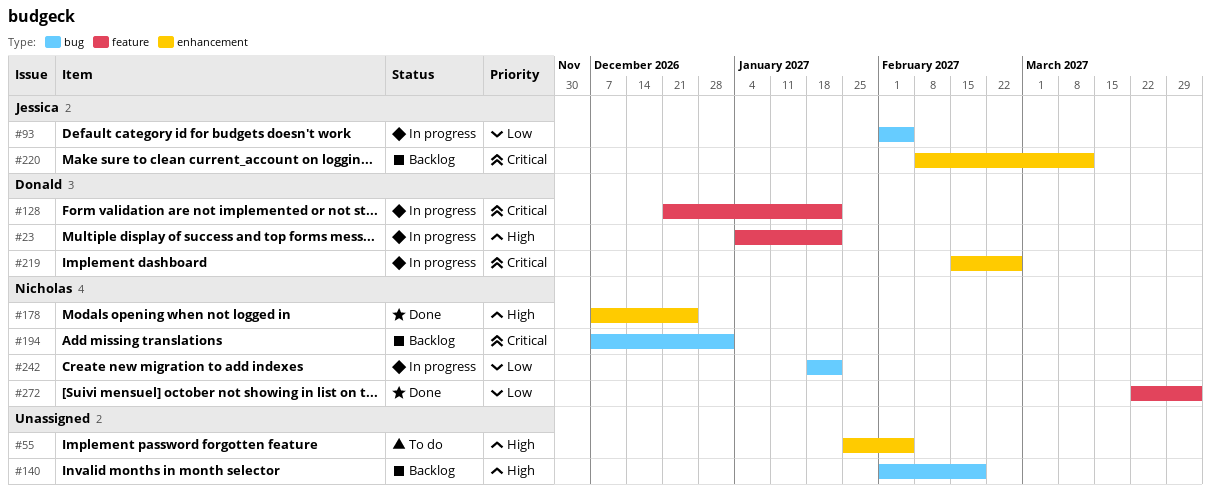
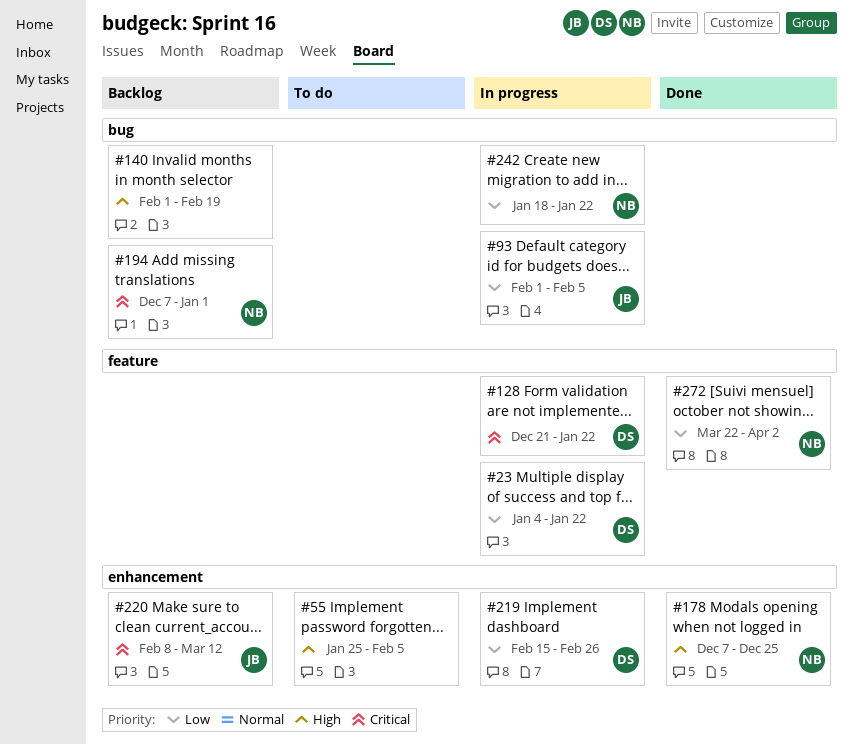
#23, priority: High -> Low
#219, priority: Critical -> Low

